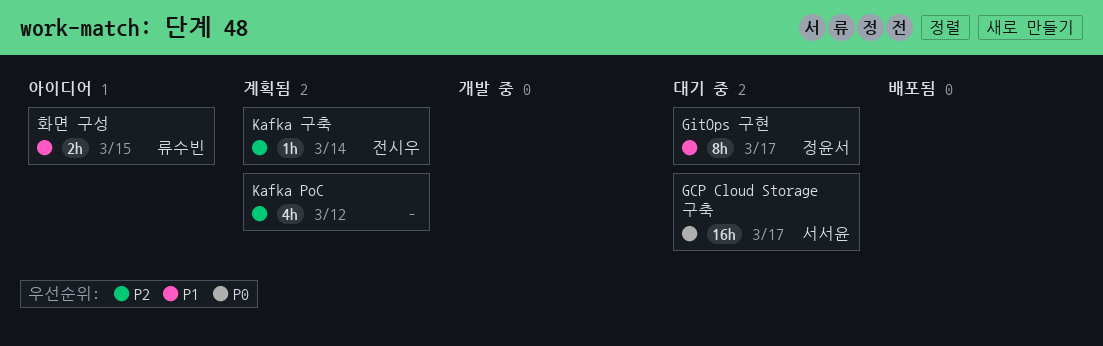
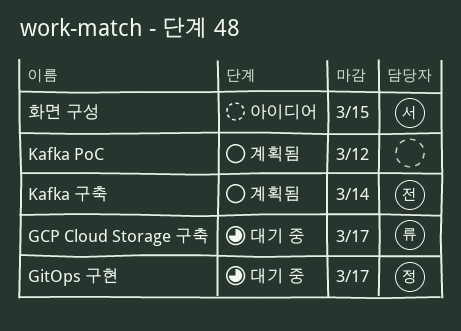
GCP Cloud Storage 구축, owner: 서서윤 -> 류수빈
화면 구성, owner: 류수빈 -> 서서윤

